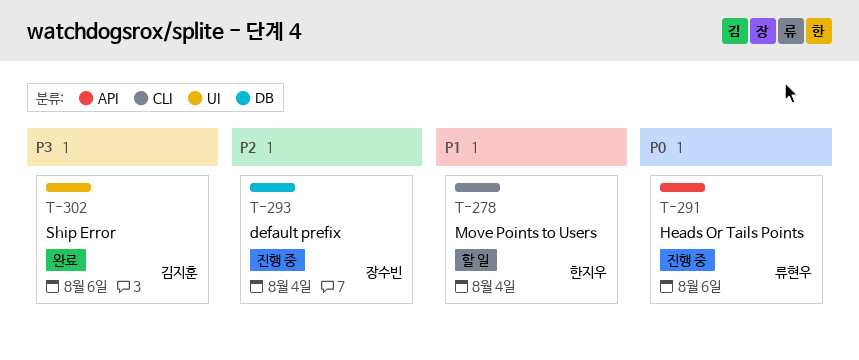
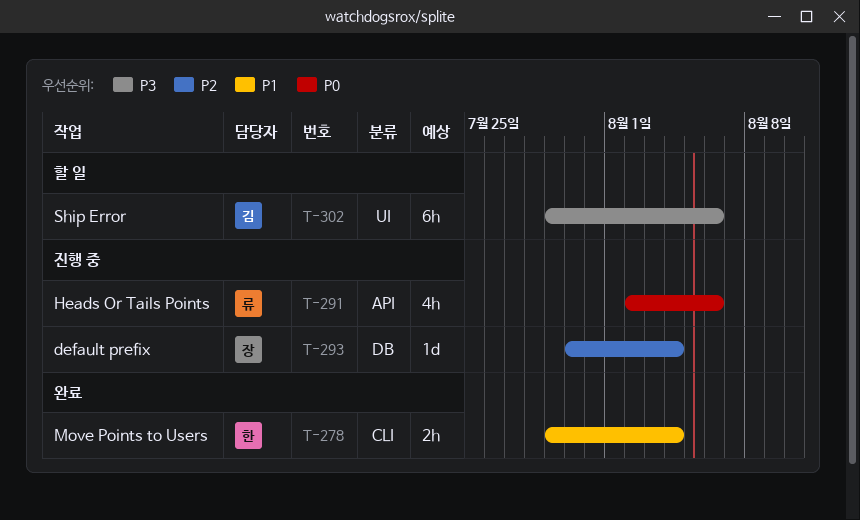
T-278, status: 할 일 -> 완료
T-302, status: 완료 -> 할 일

